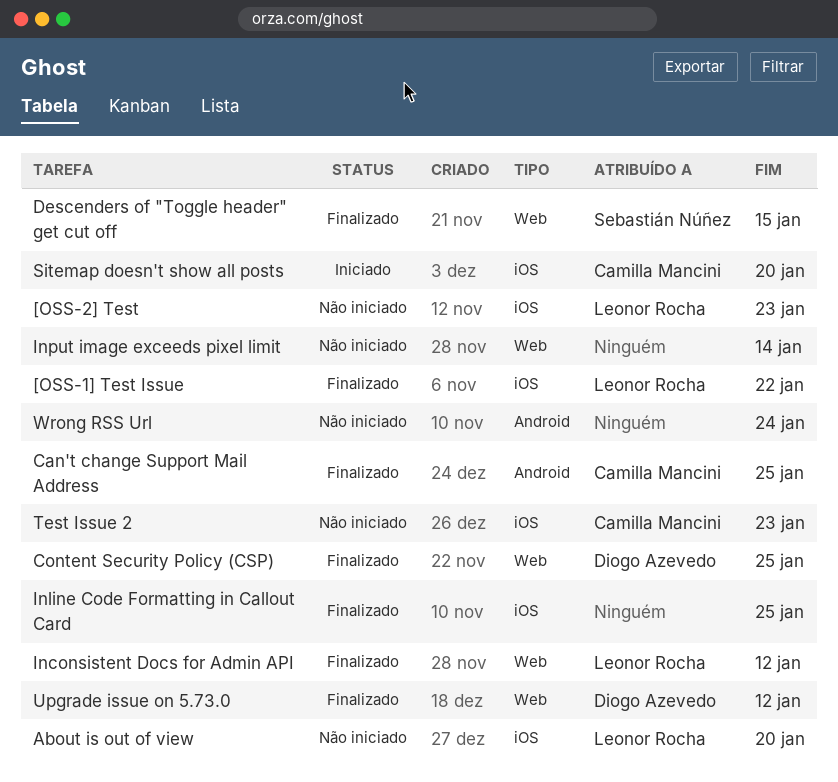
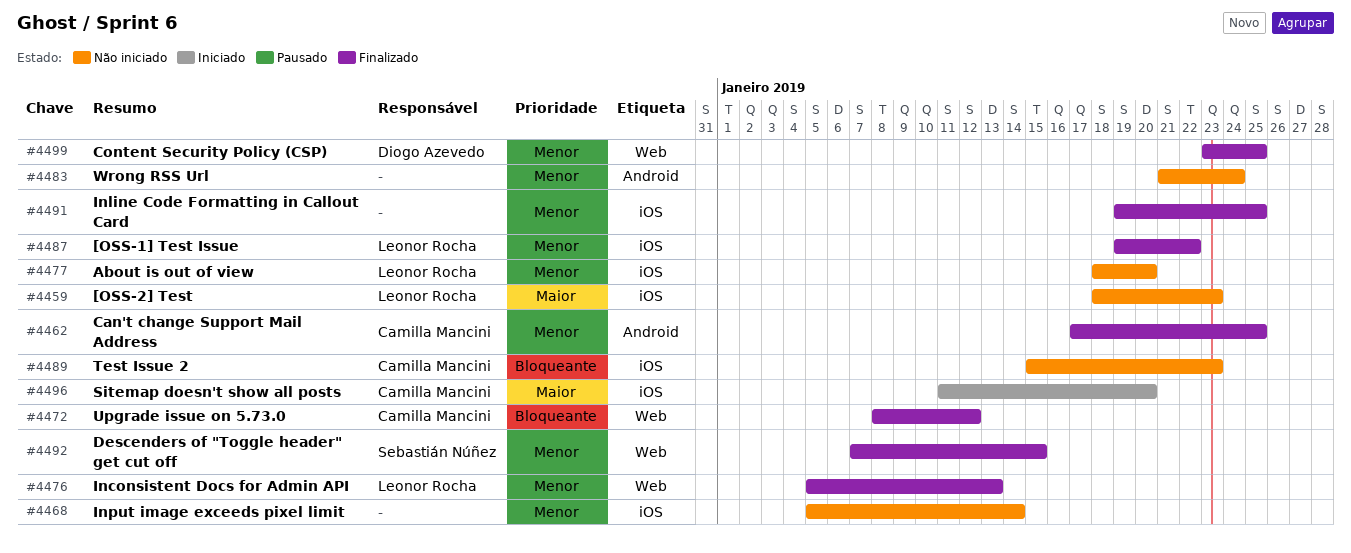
Inconsistent Docs for Admin API, due: Jan 12 -> Jan 13
Input image exceeds pixel limit, label: Web -> iOS
Upgrade issue on 5.73.0, owner: Diogo Azevedo -> Camilla Mancini

